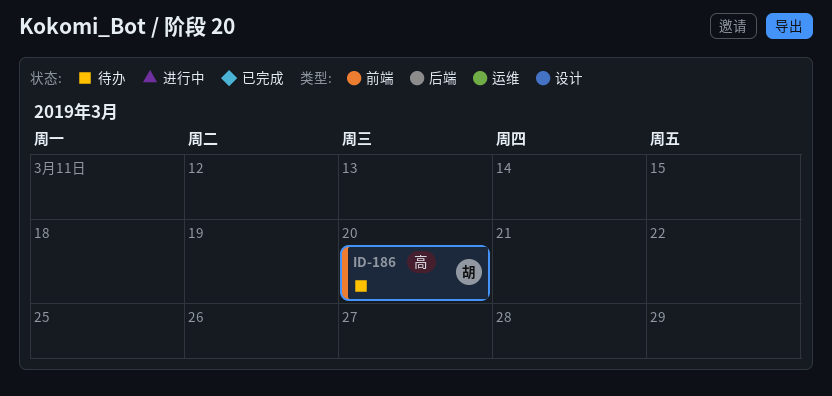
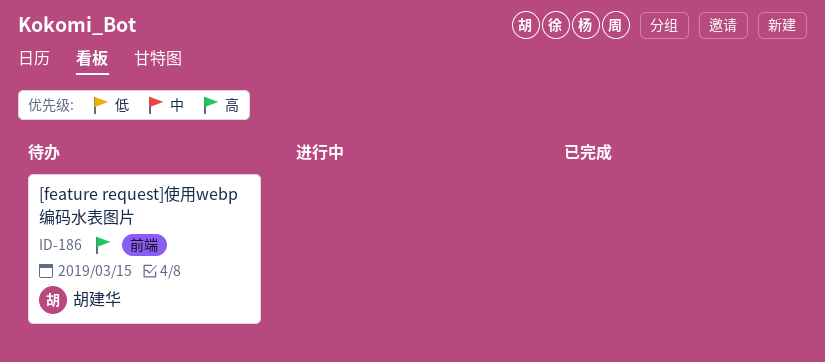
ID-186, due: Mar 20 -> Mar 15

